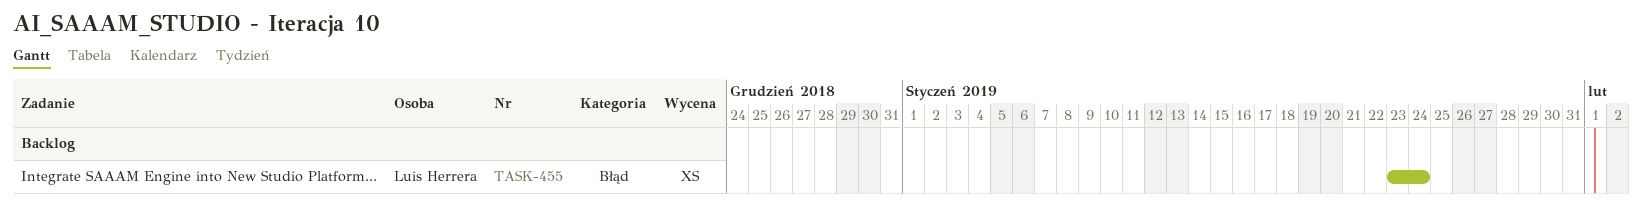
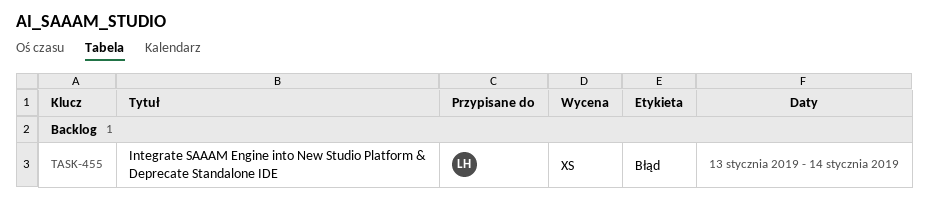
TASK-455, start: Jan 23 -> Jan 13
TASK-455, due: Jan 24 -> Jan 14

